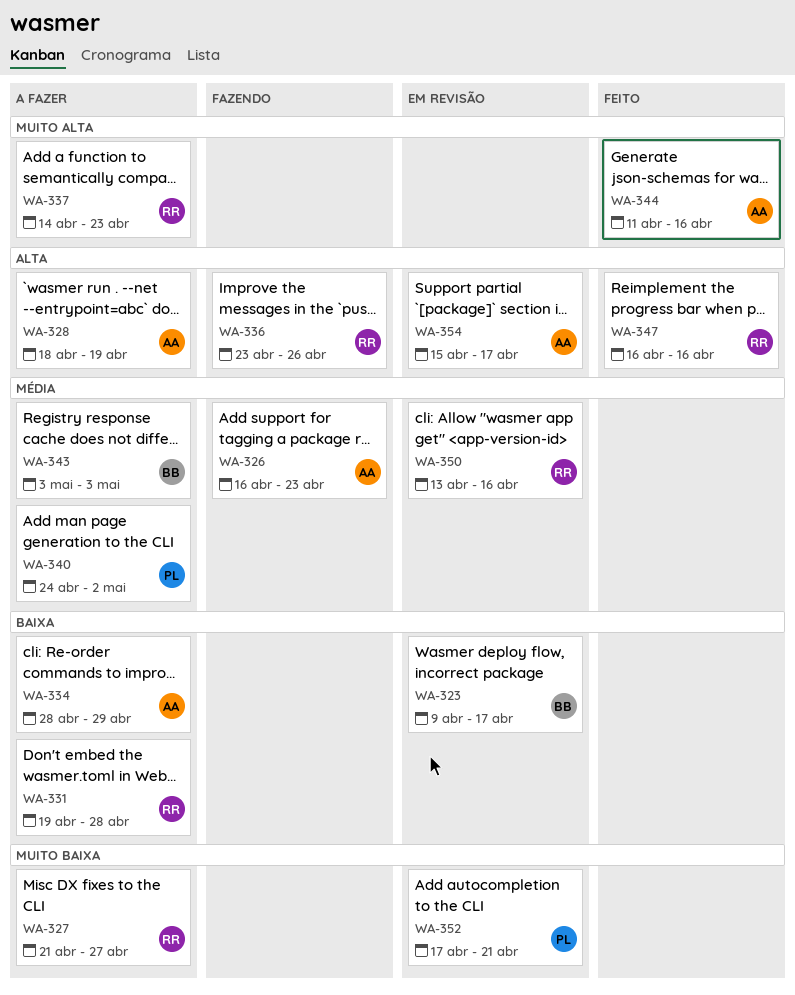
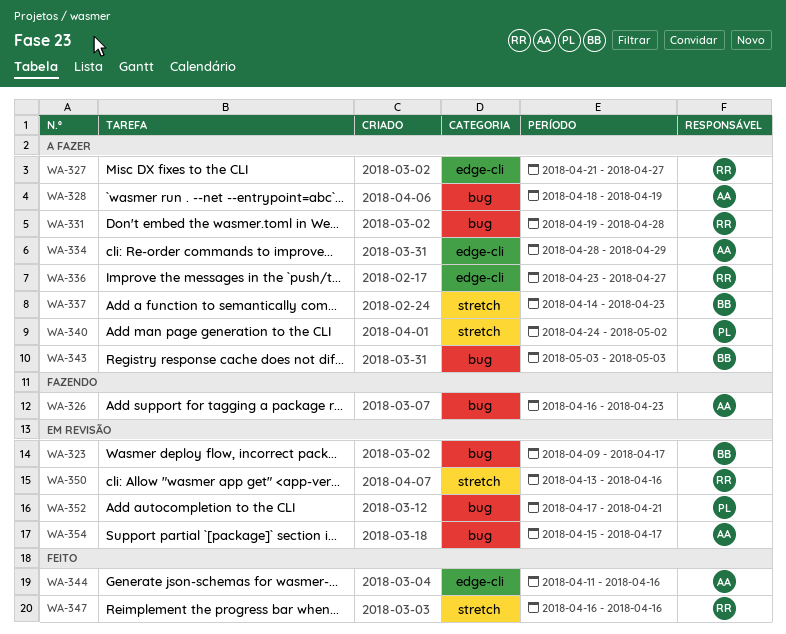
WA-336, status: Fazendo -> A fazer
WA-336, due: Apr 26 -> Apr 27
WA-337, owner: RR -> BB

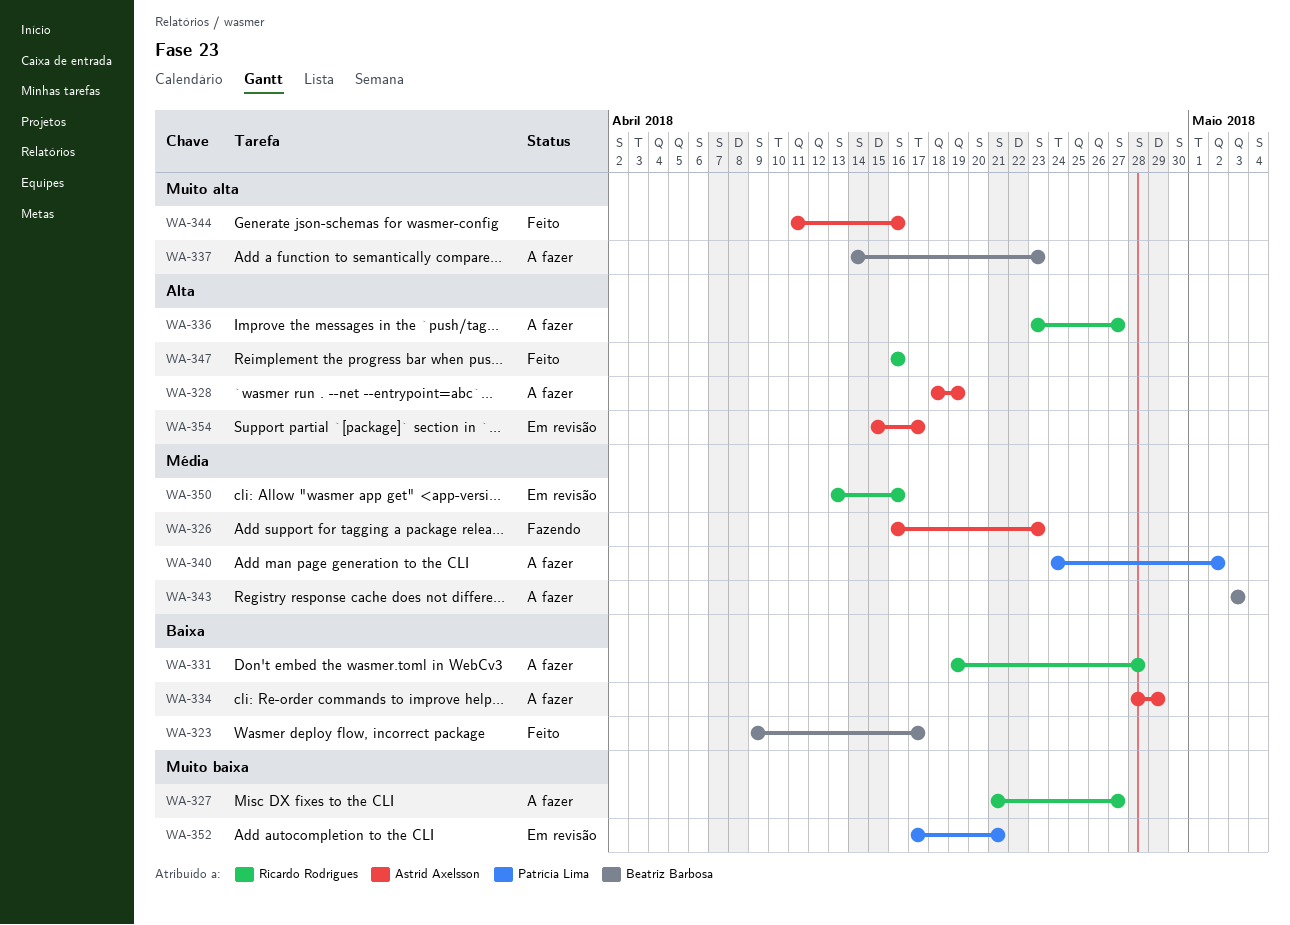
WA-323, status: Em revisão -> Feito

